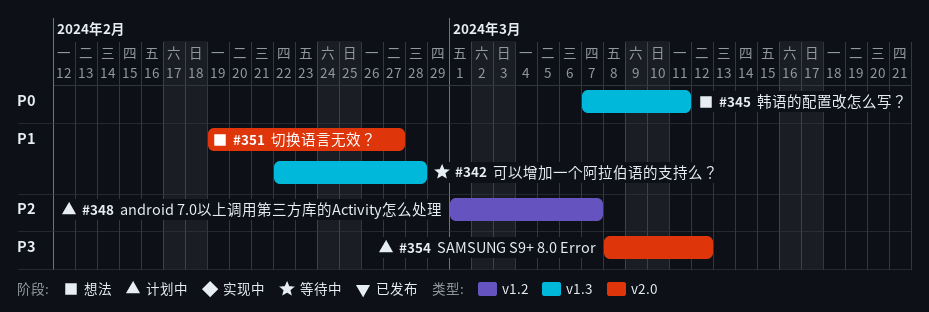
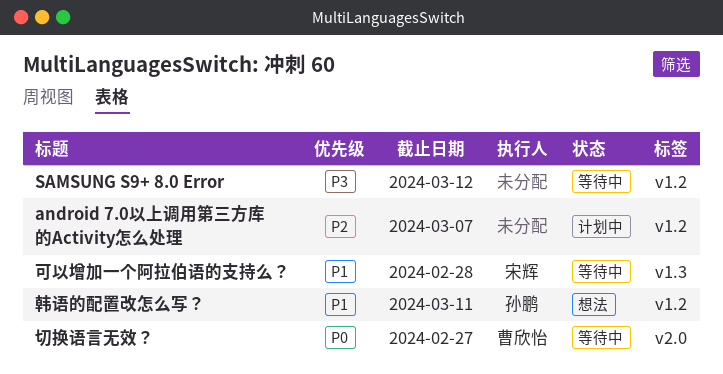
SAMSUNG S9+ 8.0 Error, status: 计划中 -> 等待中
SAMSUNG S9+ 8.0 Error, label: v2.0 -> v1.2
切换语言无效？, status: 想法 -> 等待中
切换语言无效？, priority: P1 -> P0
韩语的配置改怎么写？, priority: P0 -> P1
韩语的配置改怎么写？, label: v1.3 -> v1.2

